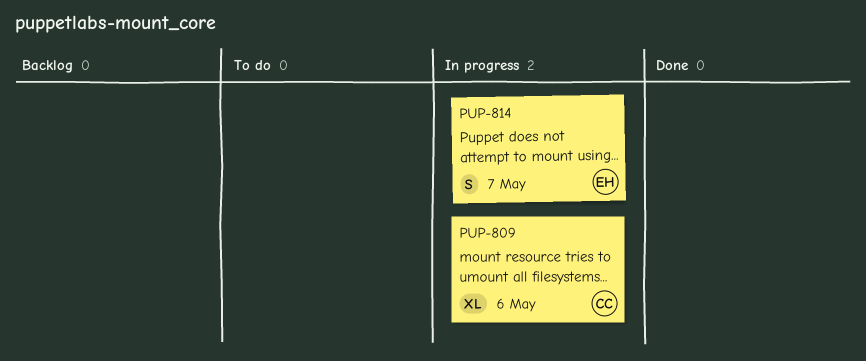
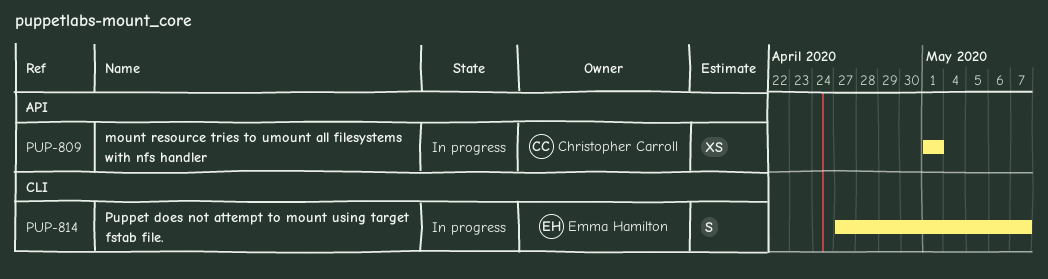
PUP-809, estimate: XL -> XS
PUP-809, due: May 6 -> May 1

